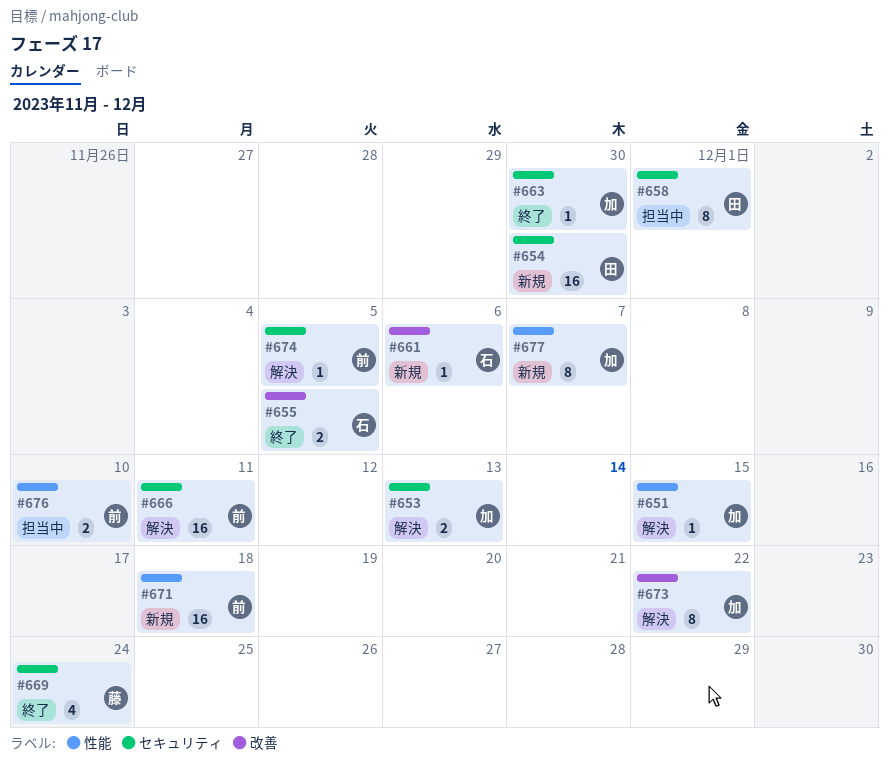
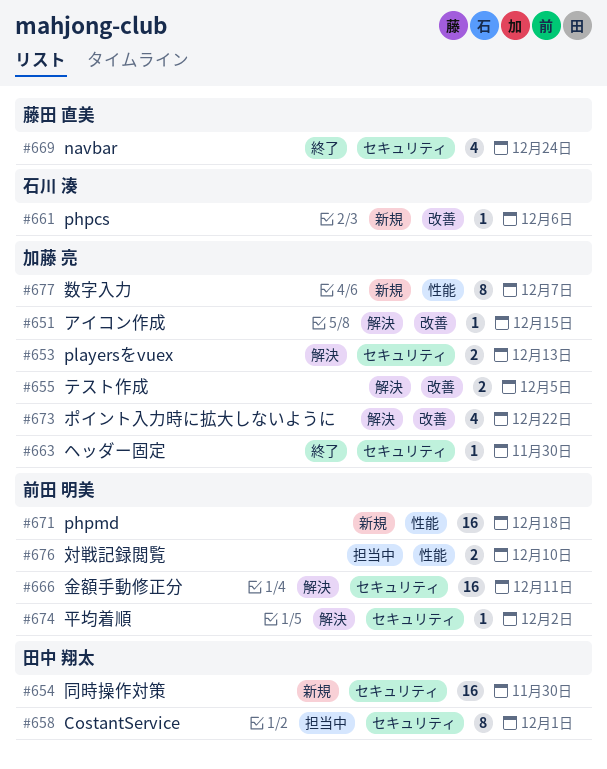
#651, label: 性能 -> 改善
#655, status: 終了 -> 解決
#655, owner: 石川 湊 -> 加藤 亮
#673, estimate: 8 -> 4
#674, due: Dec 5 -> Dec 2

